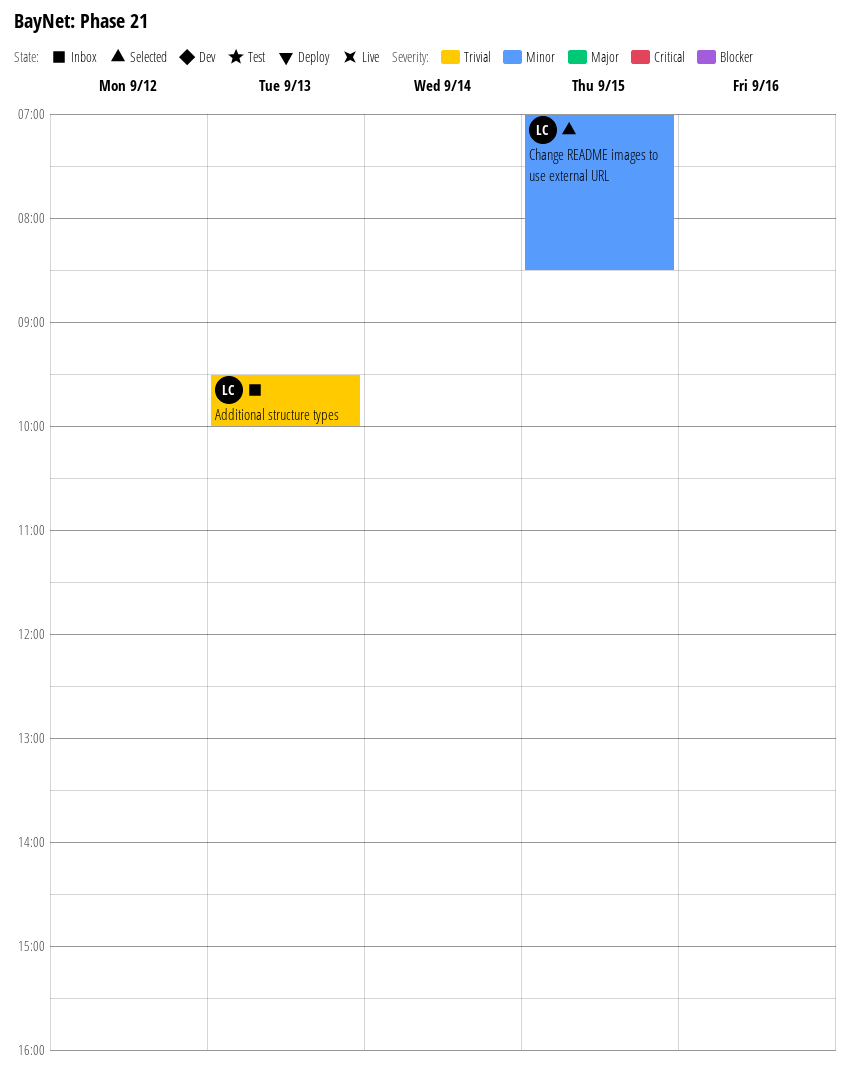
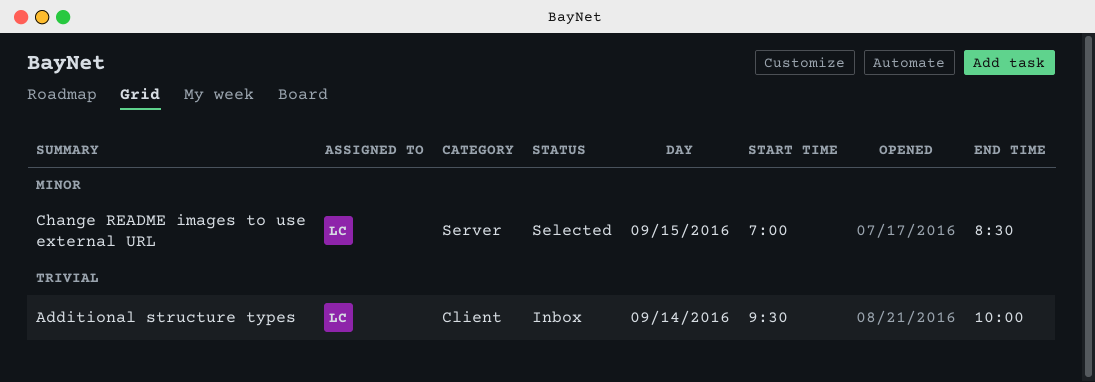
Additional structure types, day: Sep 13 -> Sep 14

